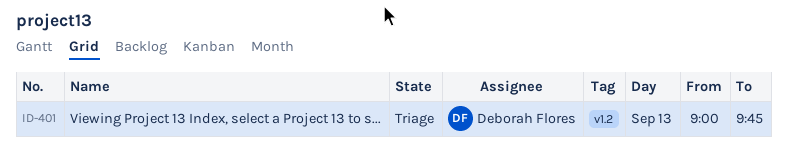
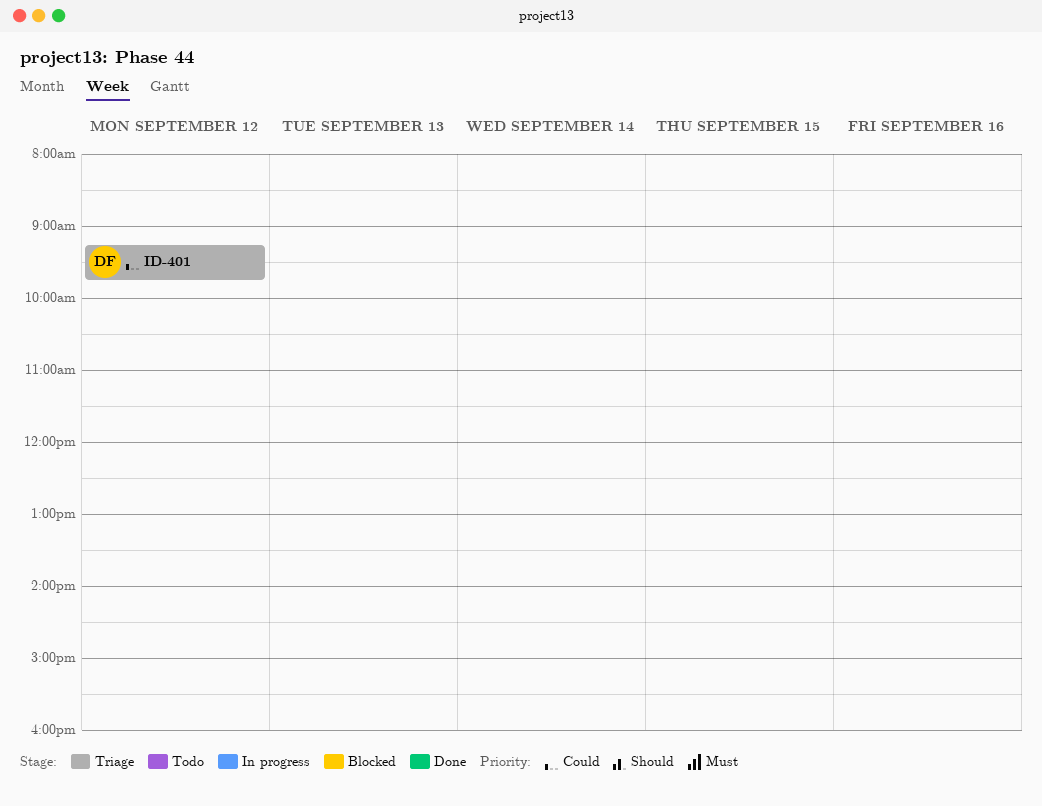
ID-401, day: Sep 13 -> Sep 12
ID-401, begins: 09:00 -> 09:15

